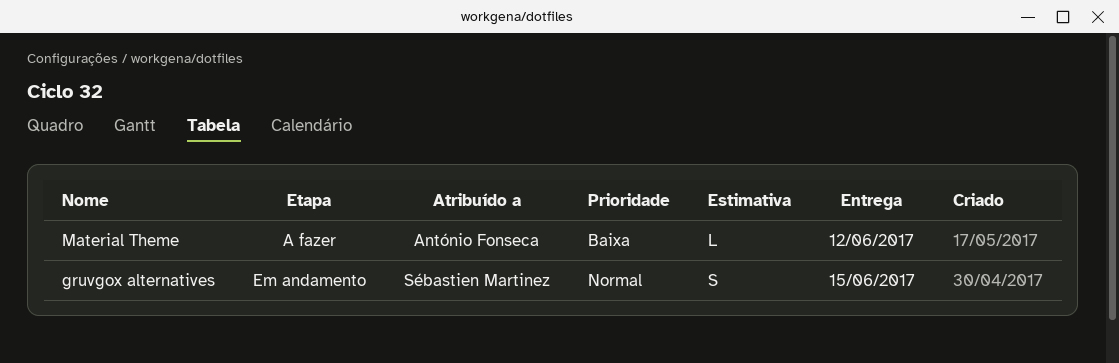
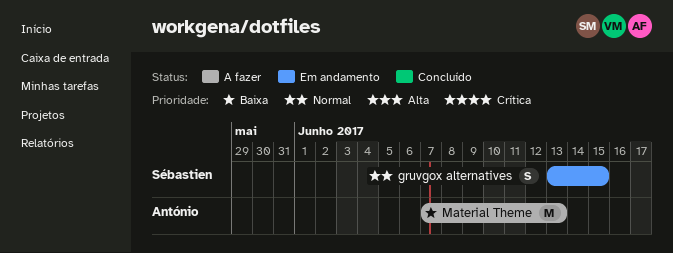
Material Theme, estimate: L -> M
Material Theme, due: Jun 12 -> Jun 13

